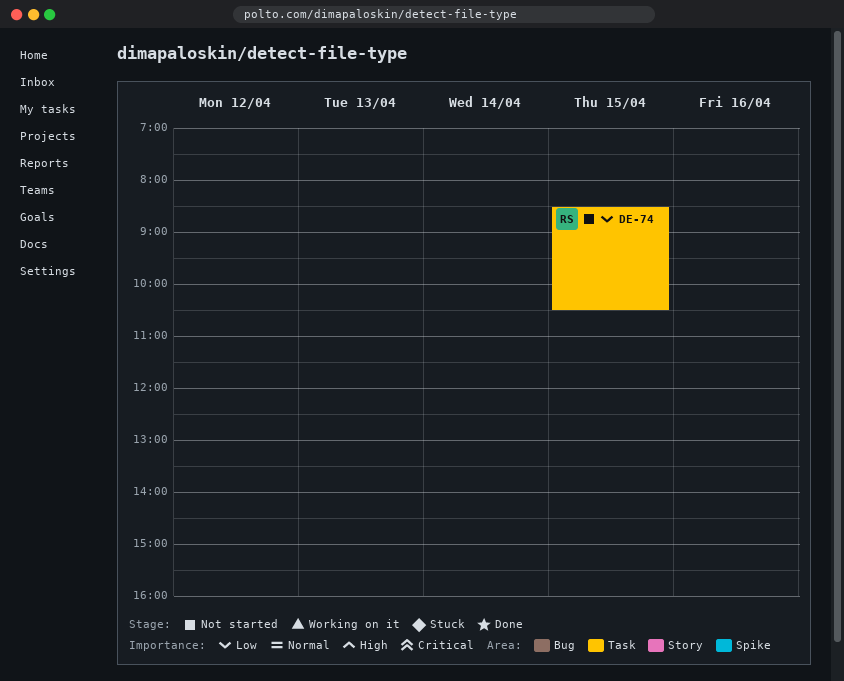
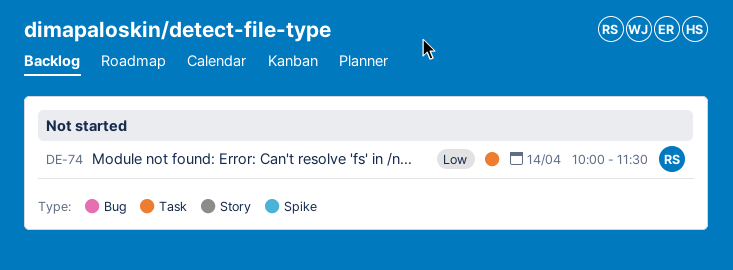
DE-74, day: Apr 15 -> Apr 14
DE-74, begins: 08:30 -> 10:00
DE-74, ends: 10:30 -> 11:30

